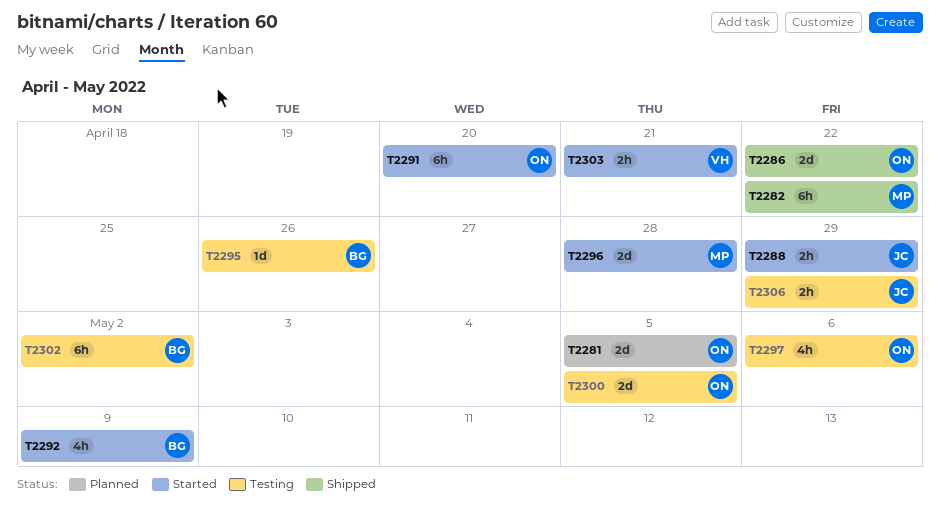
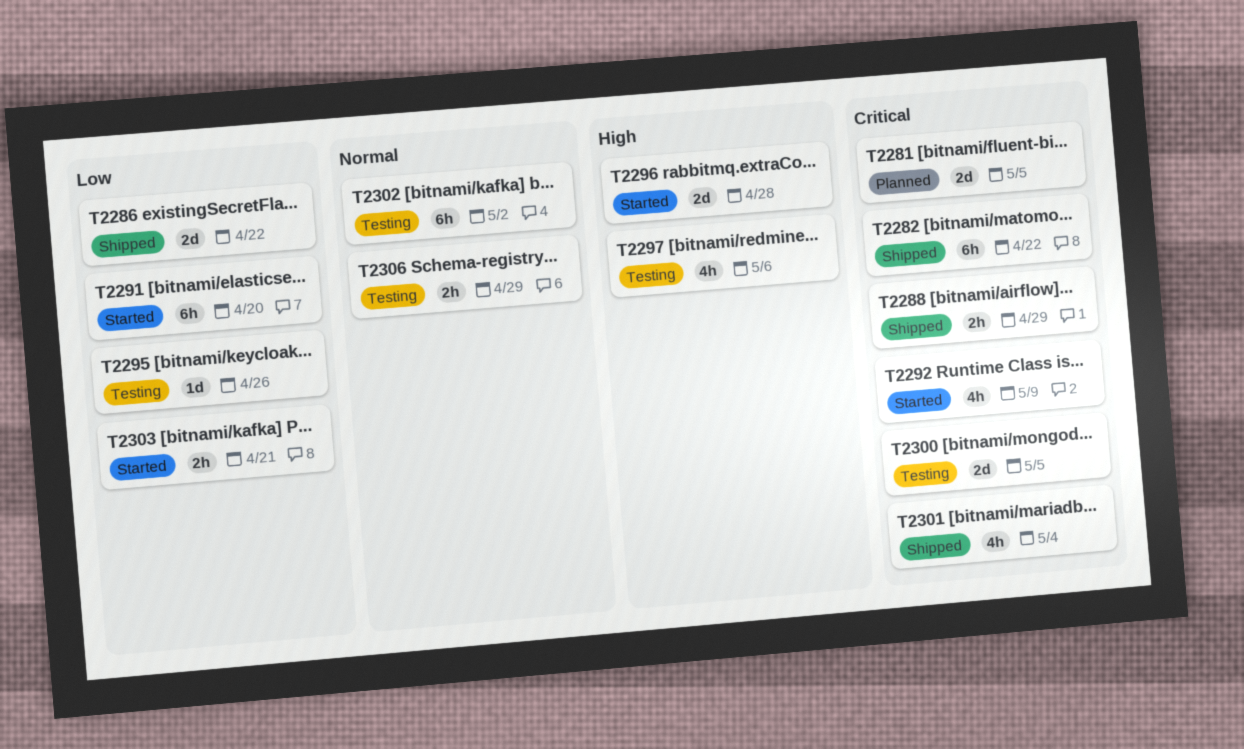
T2288, status: Started -> Shipped
T2301: none -> present

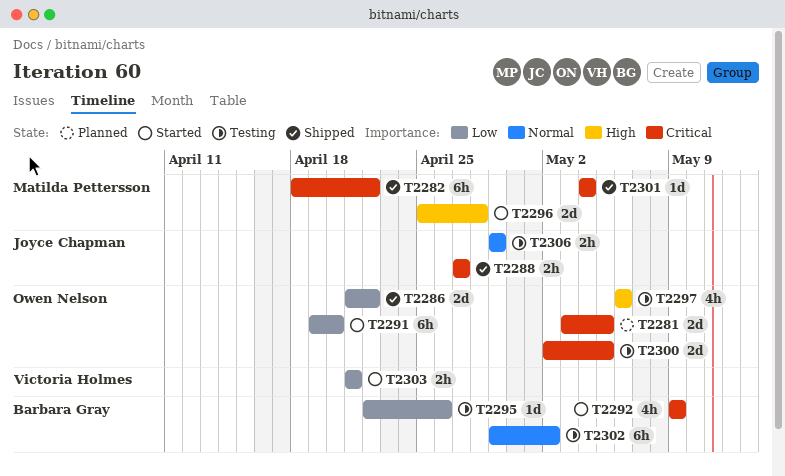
T2288, due: Apr 29 -> Apr 27
T2301, estimate: 4h -> 1d

